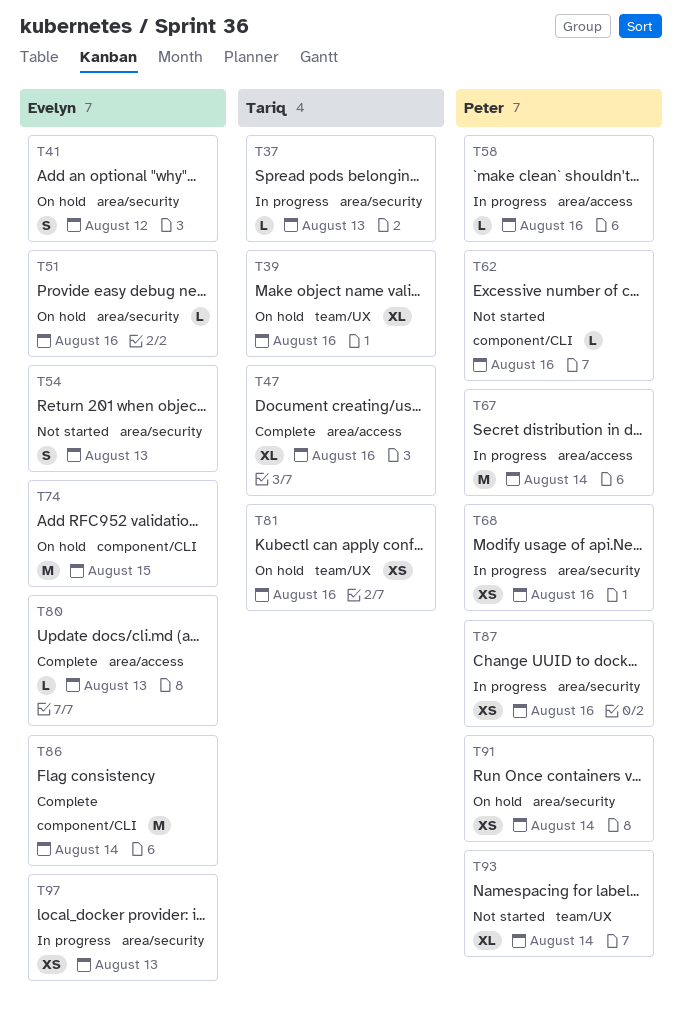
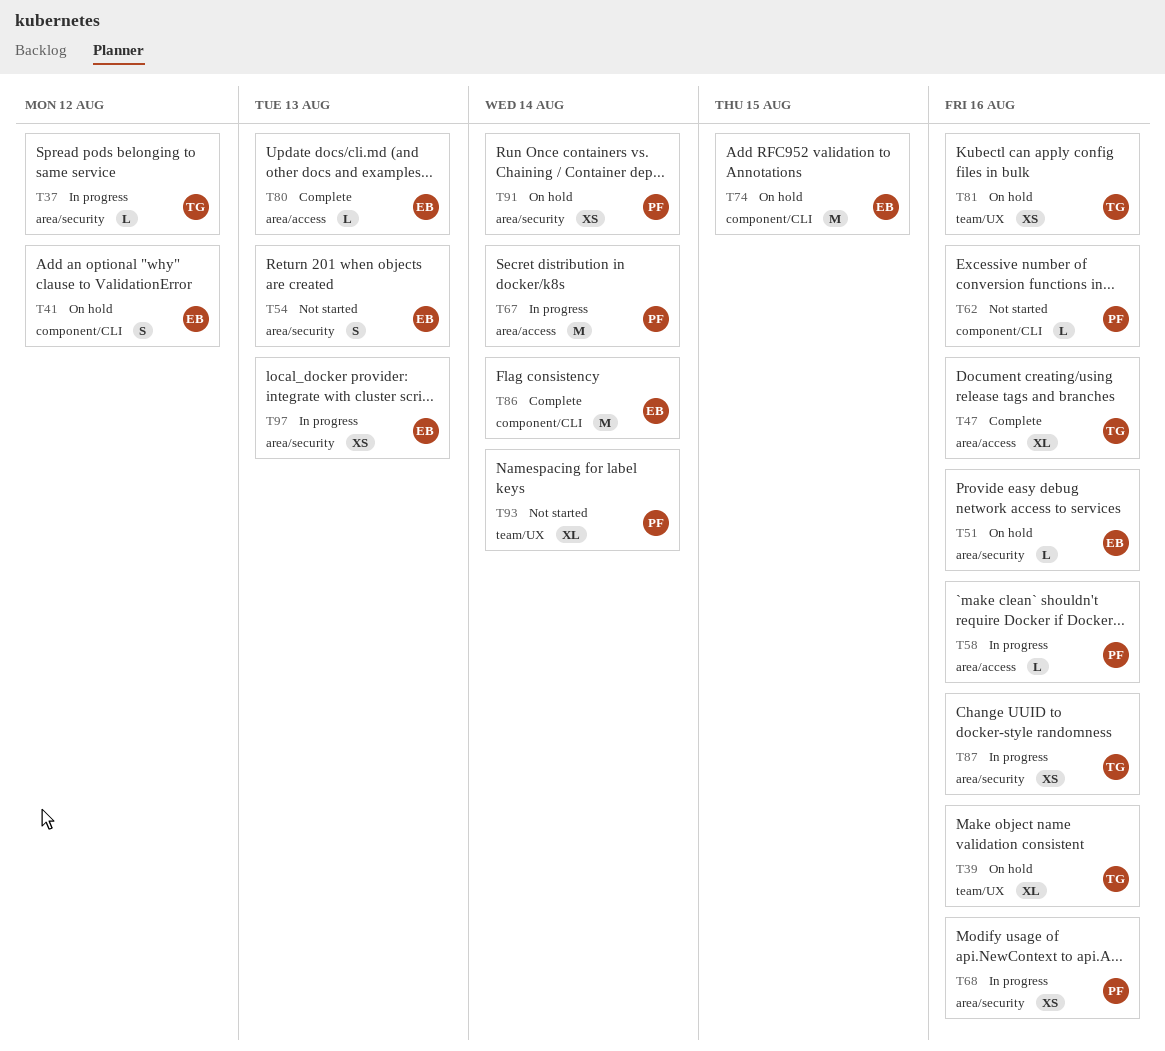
T37, due: Aug 13 -> Aug 12
T41, label: area/security -> component/CLI
T87, owner: Peter -> Tariq

